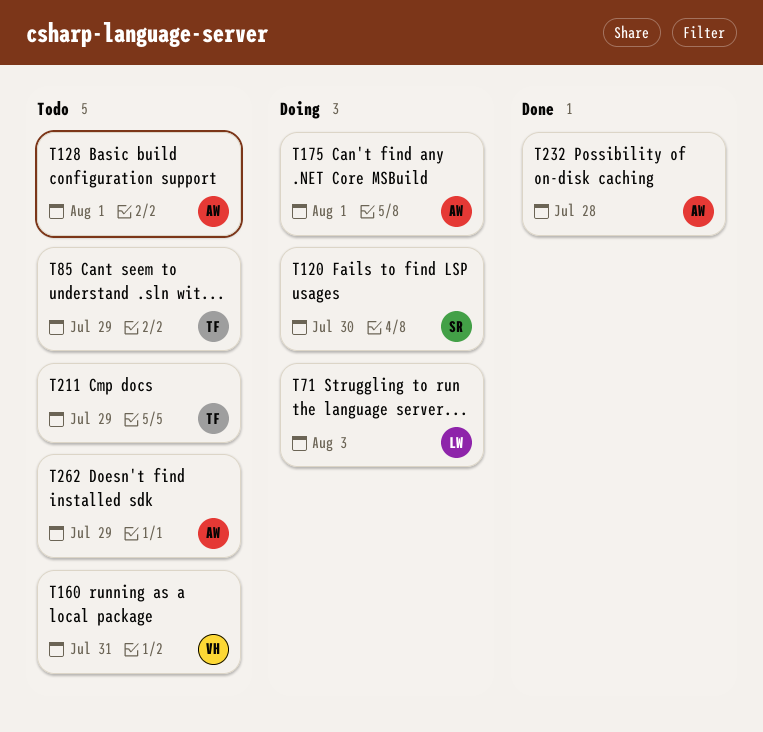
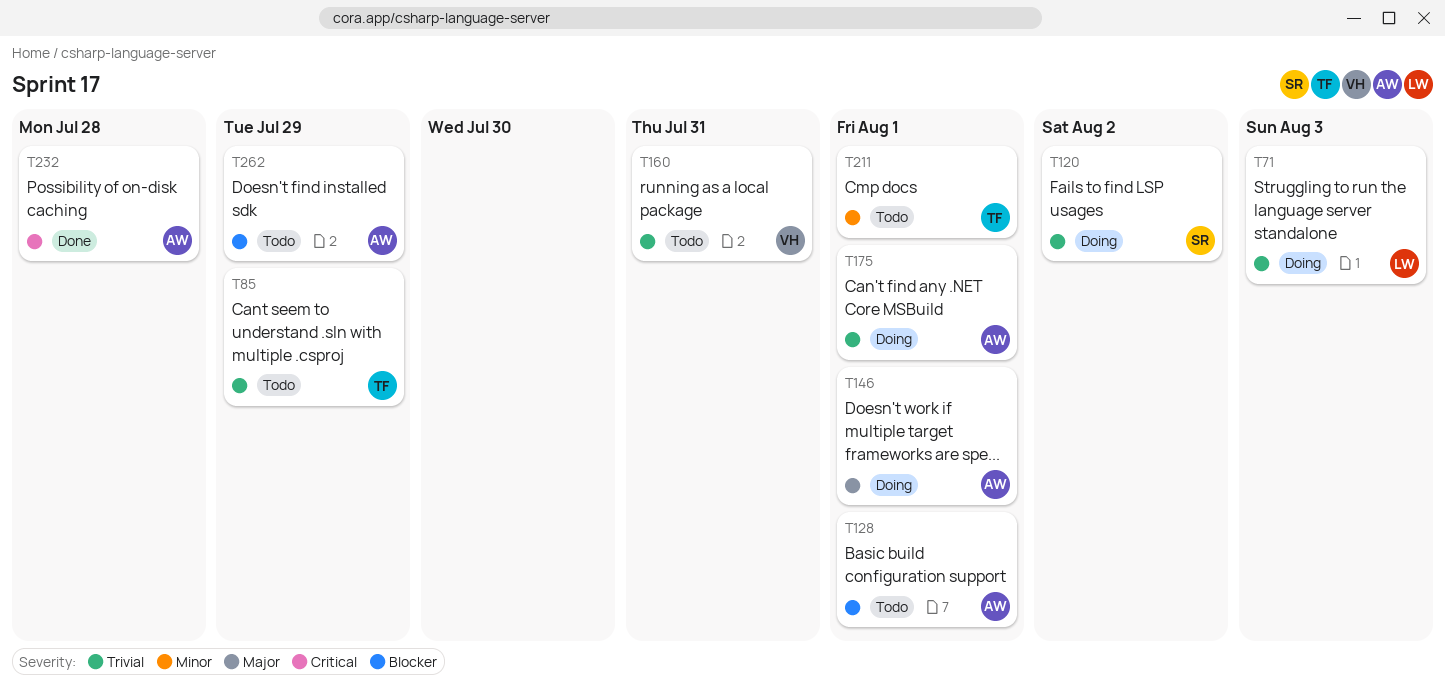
T120, due: Jul 30 -> Aug 2
T146: none -> present
T211, due: Jul 29 -> Aug 1

